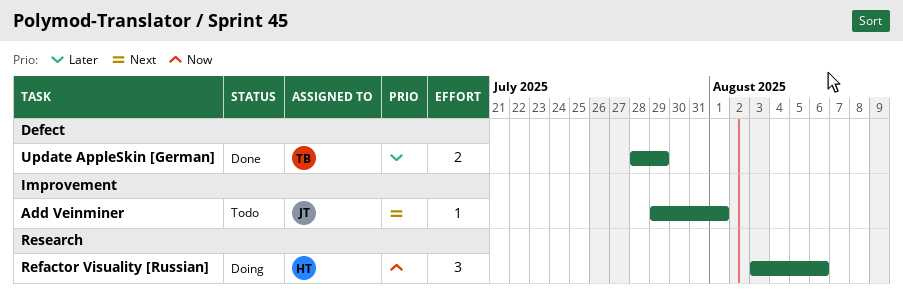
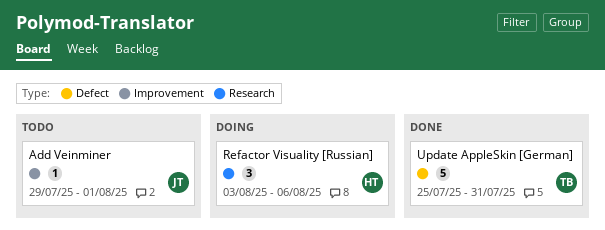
Update AppleSkin [German], estimate: 2 -> 5
Update AppleSkin [German], start: Jul 28 -> Jul 25
Update AppleSkin [German], due: Jul 29 -> Jul 31

